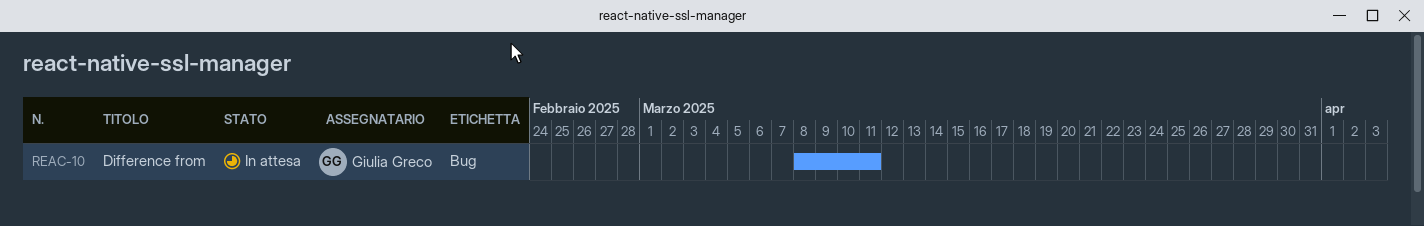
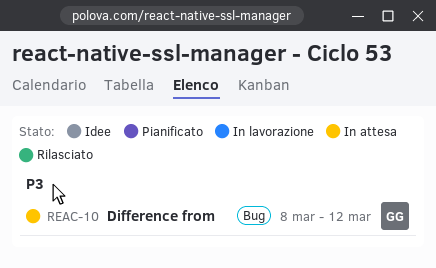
REAC-10, due: Mar 11 -> Mar 12

